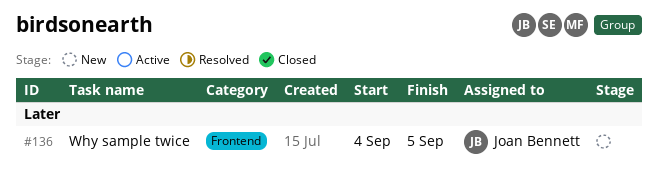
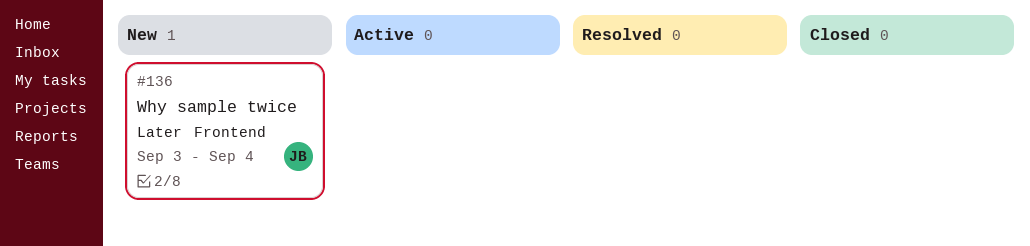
#136, start: Sep 4 -> Sep 3
#136, due: Sep 5 -> Sep 4

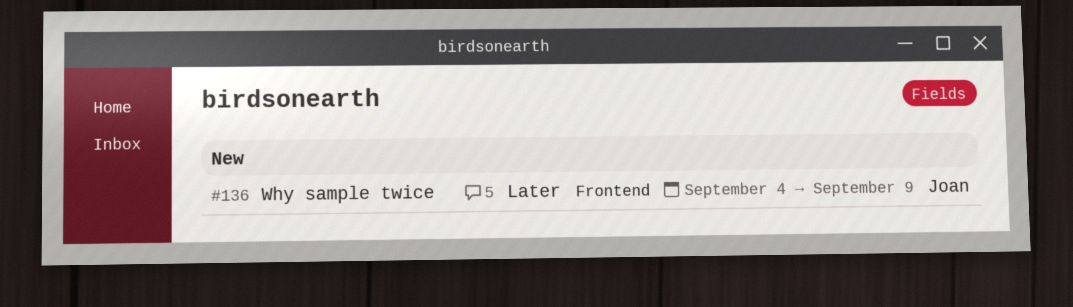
#136, start: Sep 3 -> Sep 4
#136, due: Sep 4 -> Sep 9

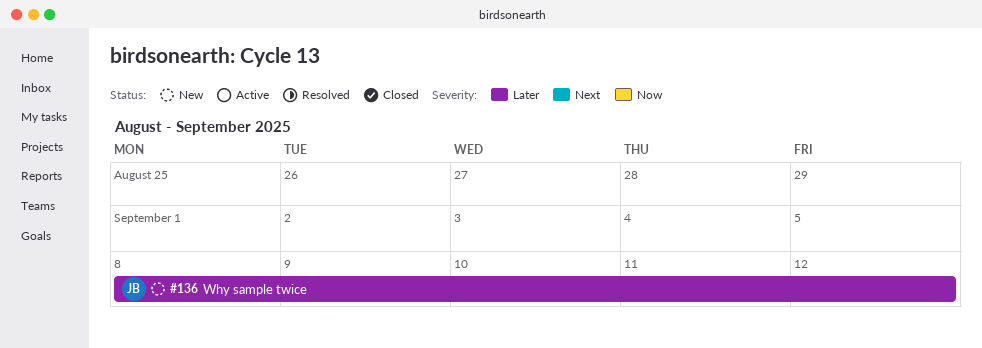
#136, start: Sep 4 -> Sep 8
#136, due: Sep 9 -> Sep 12

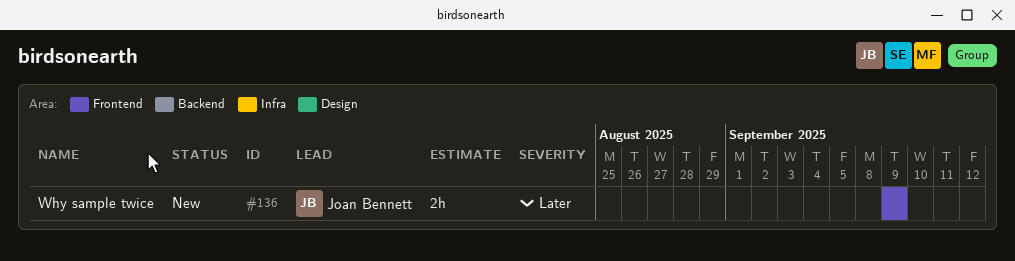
#136, start: Sep 8 -> Sep 9
#136, due: Sep 12 -> Sep 9

